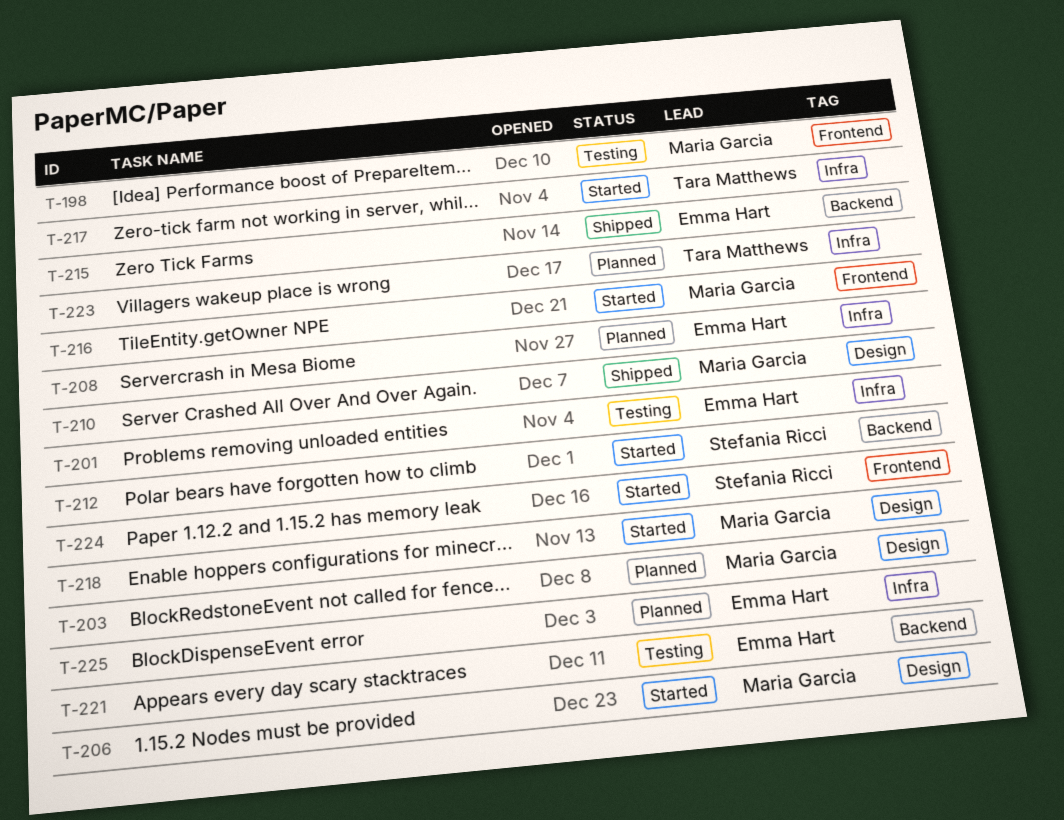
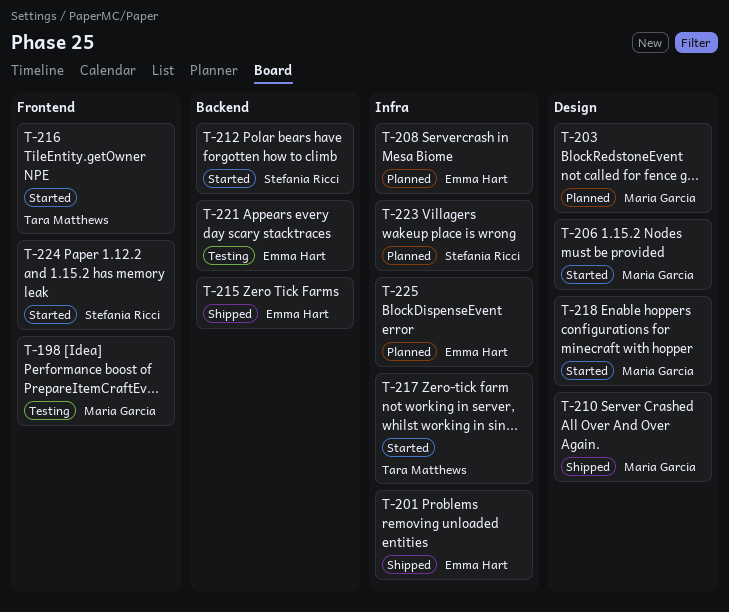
T-201, status: Testing -> Shipped
T-216, owner: Maria Garcia -> Tara Matthews
T-223, owner: Tara Matthews -> Stefania Ricci

